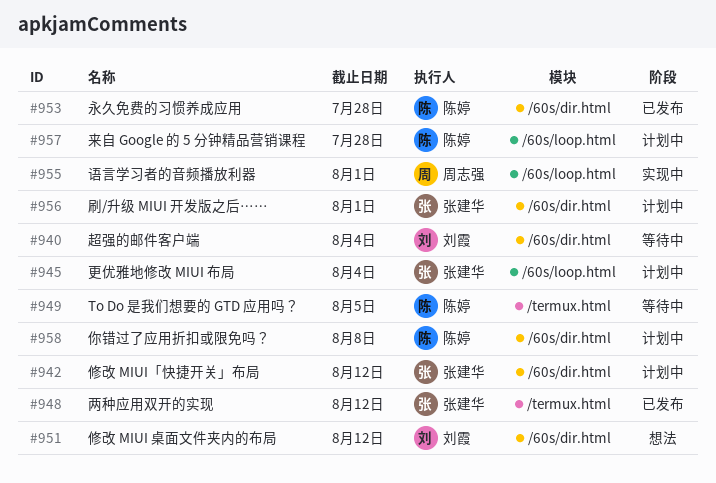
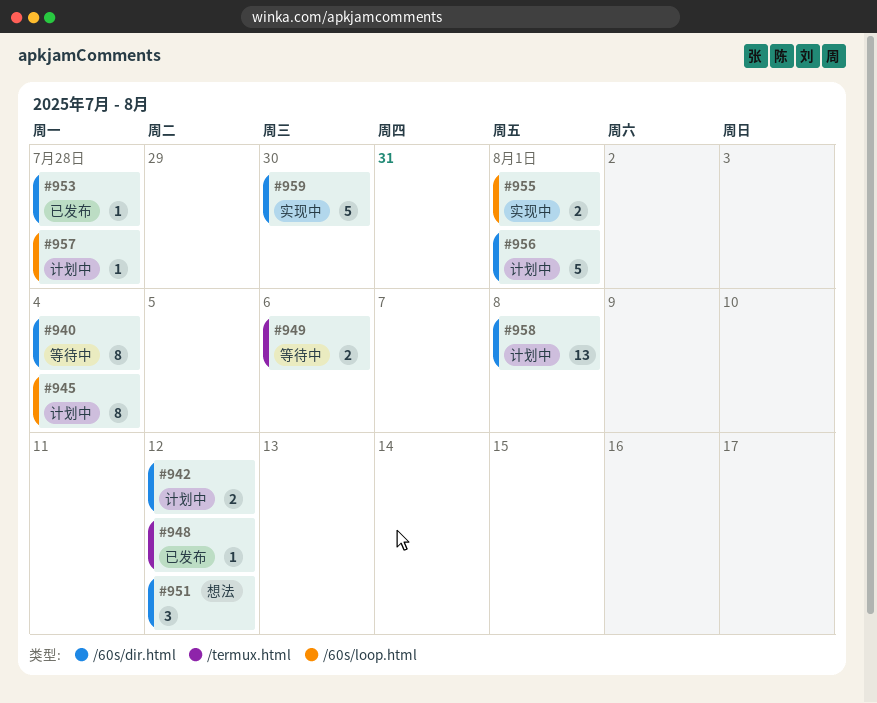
#949, due: Aug 5 -> Aug 6
#959: none -> present

